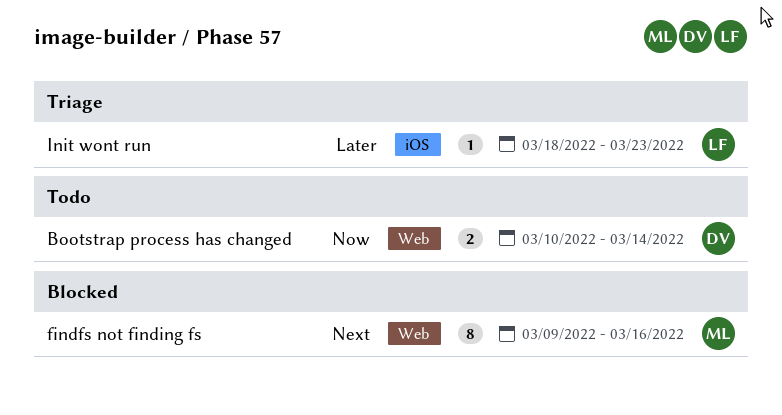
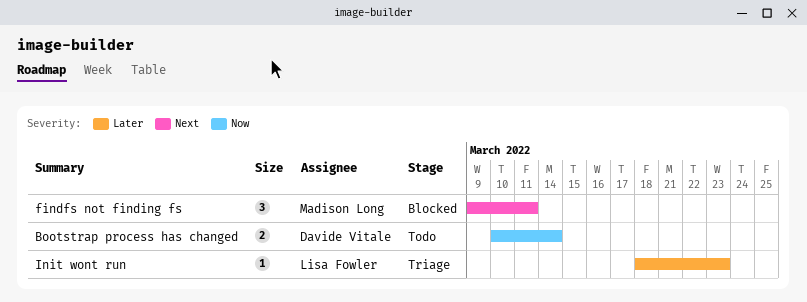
findfs not finding fs, estimate: 8 -> 3
findfs not finding fs, due: Mar 16 -> Mar 11

